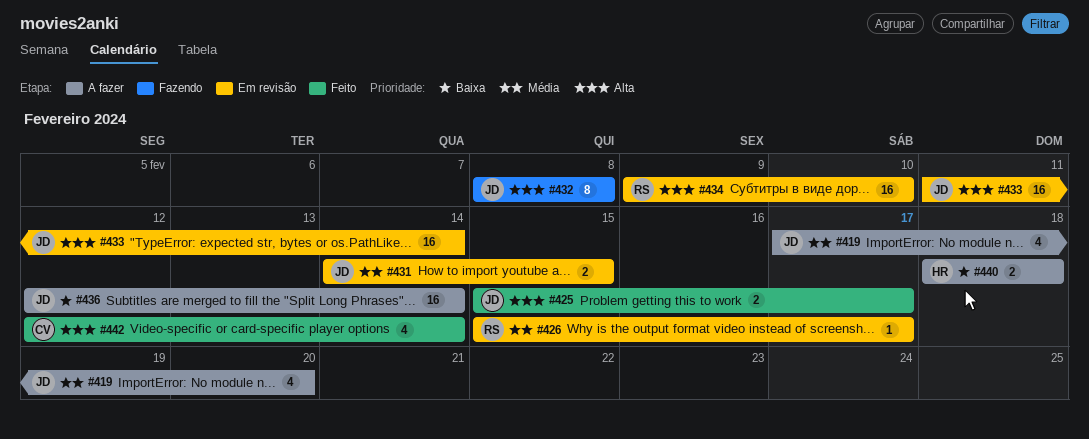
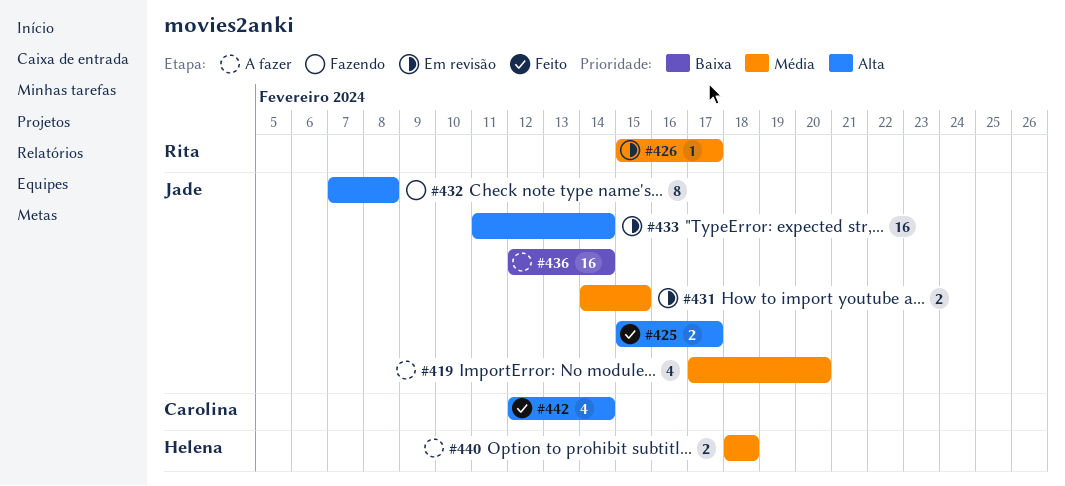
#432, start: Feb 8 -> Feb 7
#434: present -> none
#440, priority: Baixa -> Média

